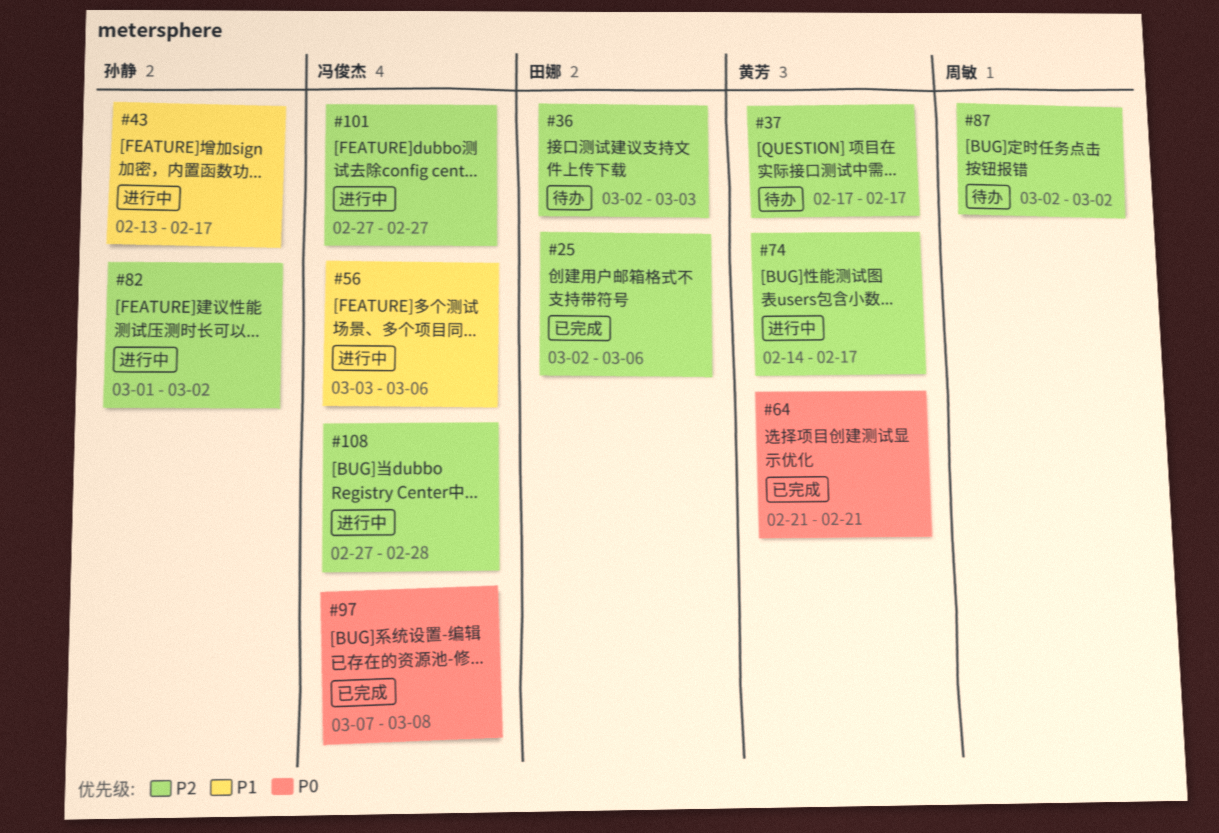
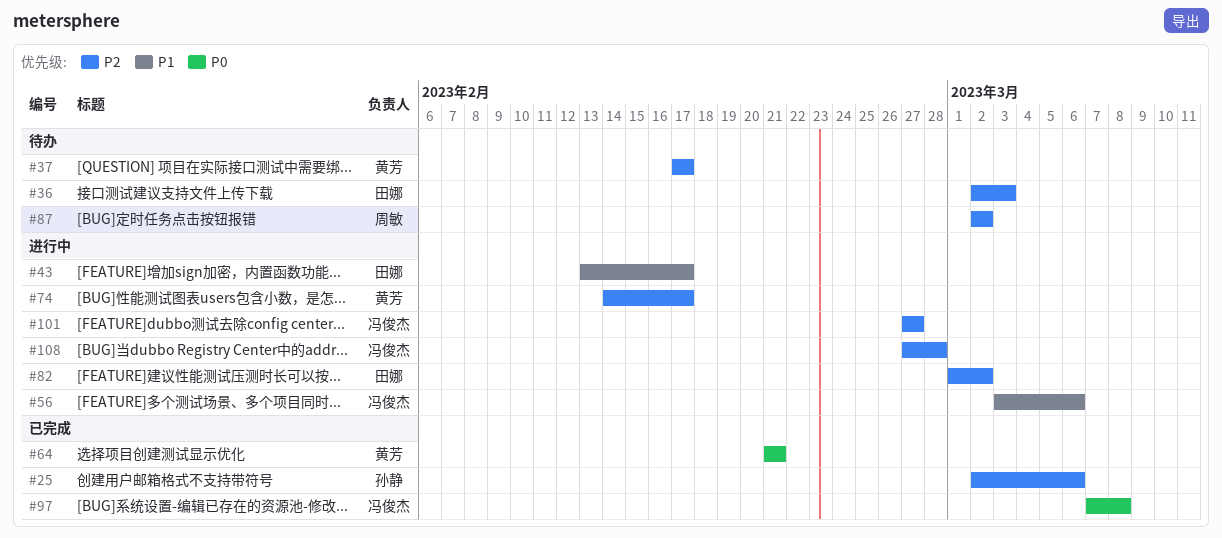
#25, owner: 田娜 -> 孙静
#43, owner: 孙静 -> 田娜
#82, owner: 孙静 -> 田娜

